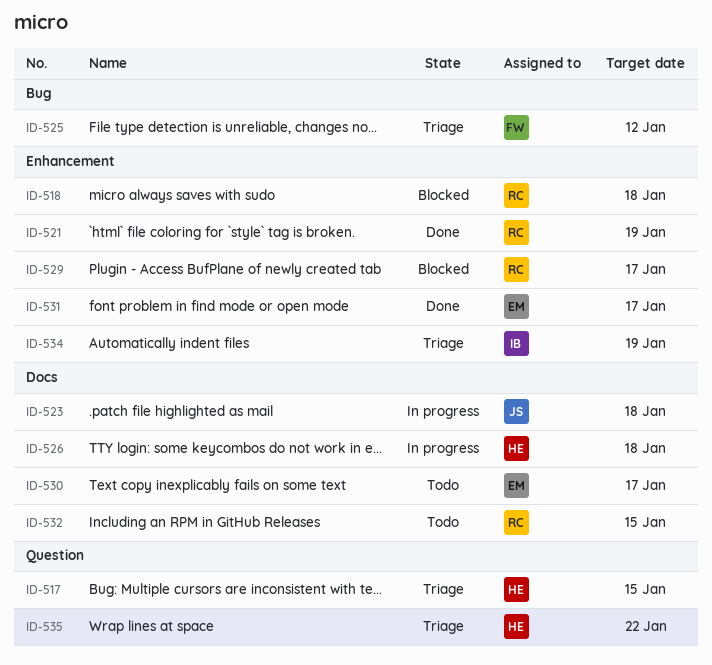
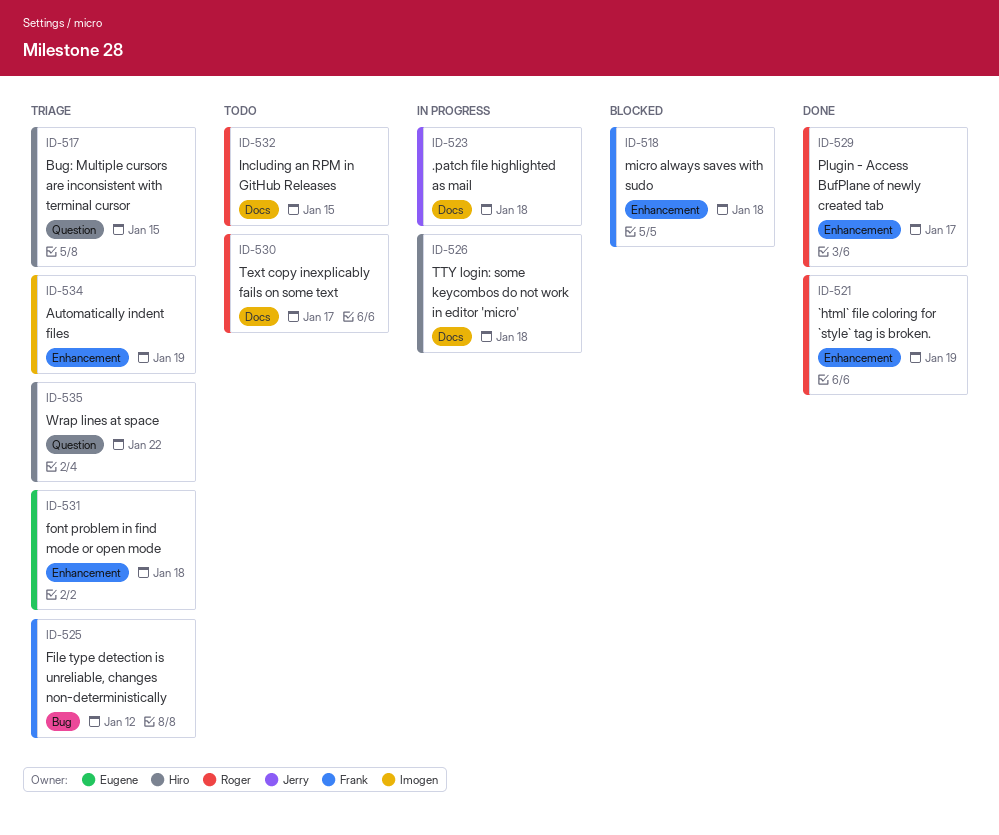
ID-518, owner: Roger -> Frank
ID-529, status: Blocked -> Done
ID-530, owner: Eugene -> Roger
ID-531, status: Done -> Triage
ID-531, due: Jan 17 -> Jan 18

